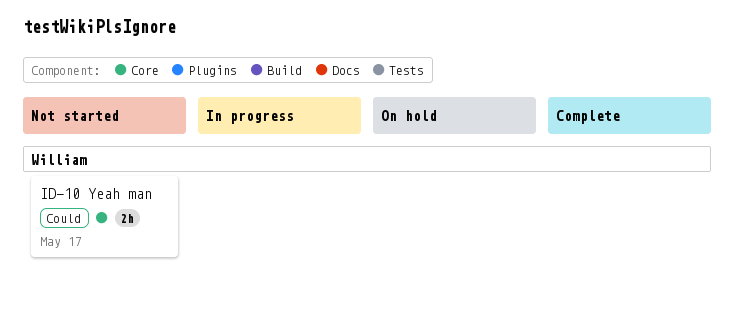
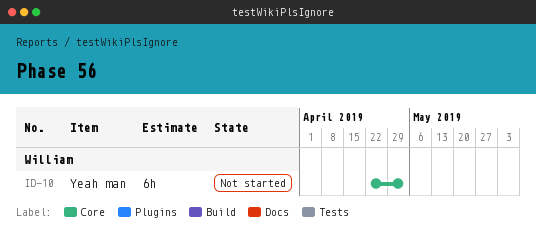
ID-10, estimate: 2h -> 6h
ID-10, due: May 17 -> May 3

